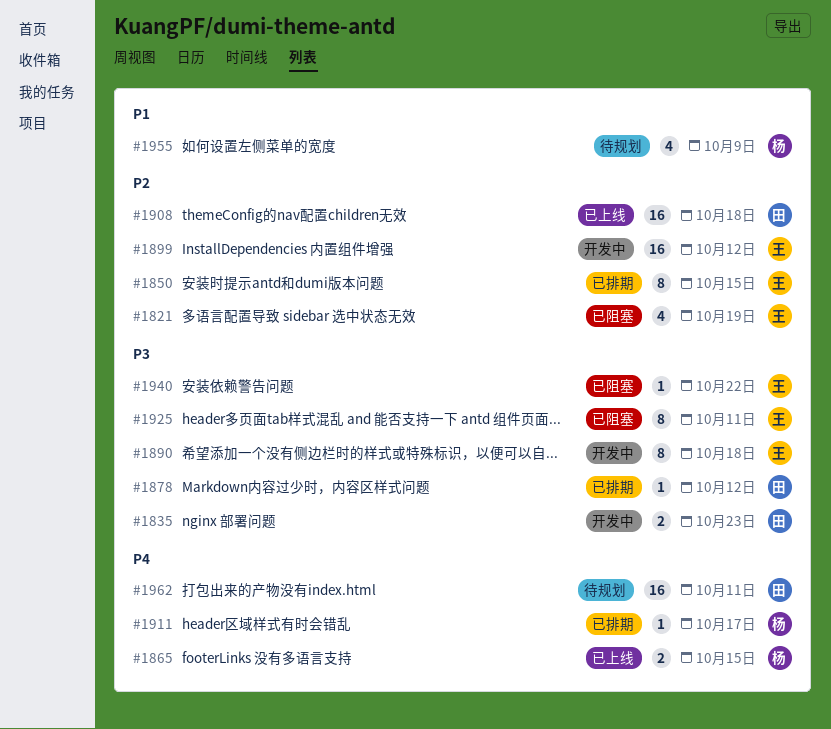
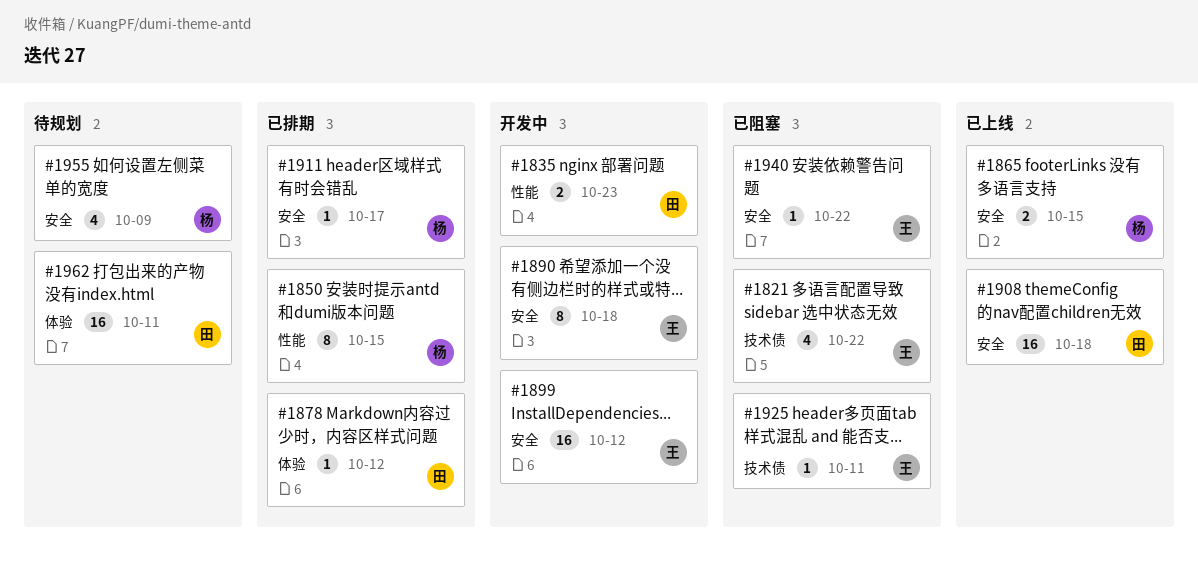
#1821, due: Oct 19 -> Oct 22
#1850, owner: 王 -> 杨
#1925, estimate: 8 -> 1

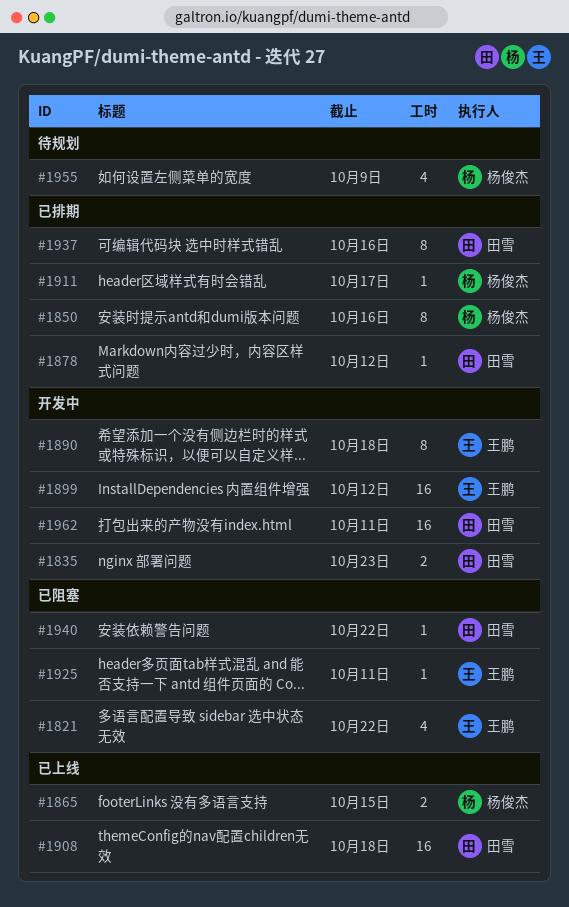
#1850, due: Oct 15 -> Oct 16
#1937: none -> present
#1940, owner: 王鹏 -> 田雪
#1962, status: 待规划 -> 开发中

